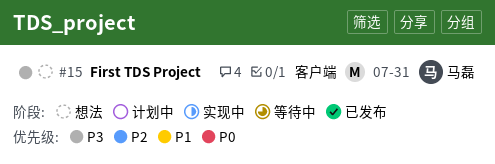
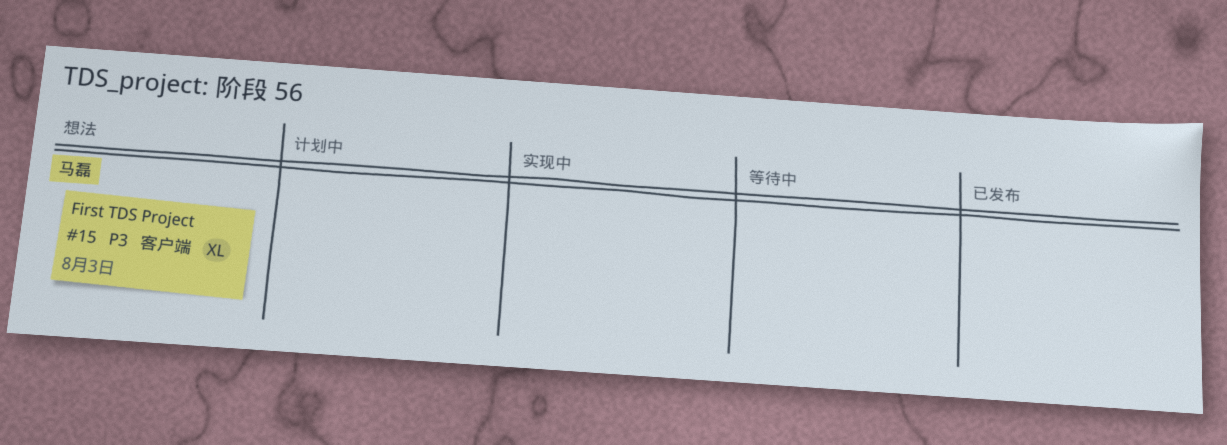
#15, estimate: M -> XL
#15, due: Jul 31 -> Aug 3

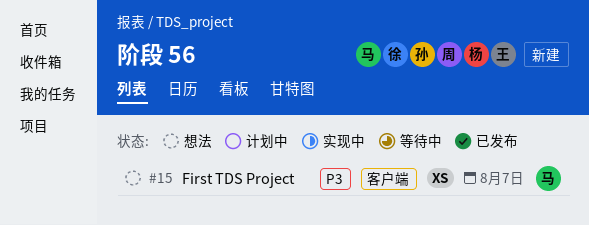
#15, estimate: XL -> XS
#15, due: Aug 3 -> Aug 7

